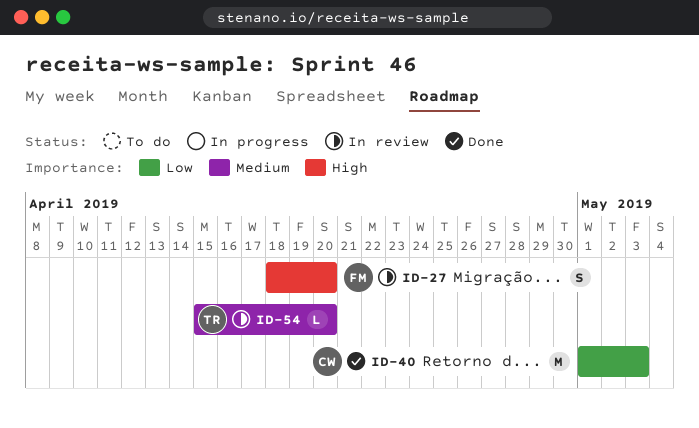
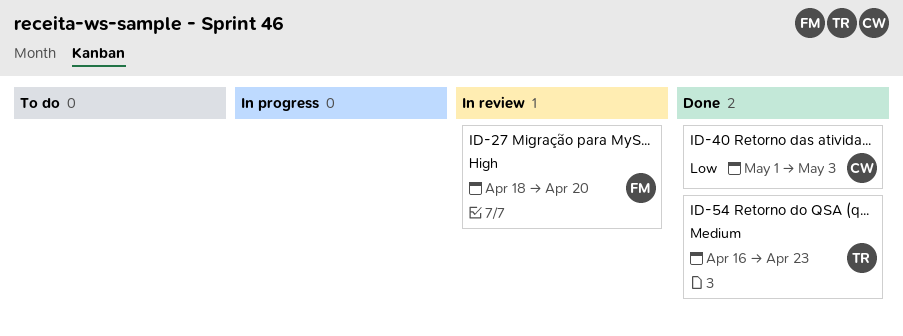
ID-54, status: In review -> Done
ID-54, start: Apr 15 -> Apr 16
ID-54, due: Apr 20 -> Apr 23

